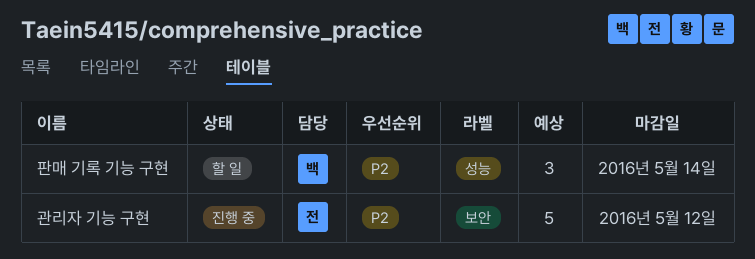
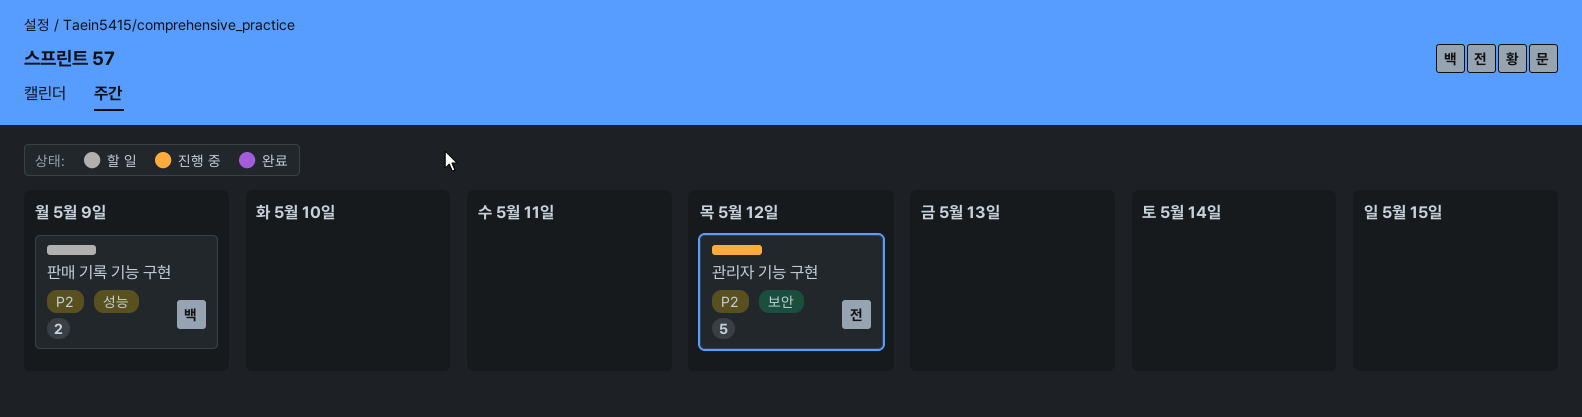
판매 기록 기능 구현, estimate: 3 -> 2
판매 기록 기능 구현, due: May 14 -> May 9

